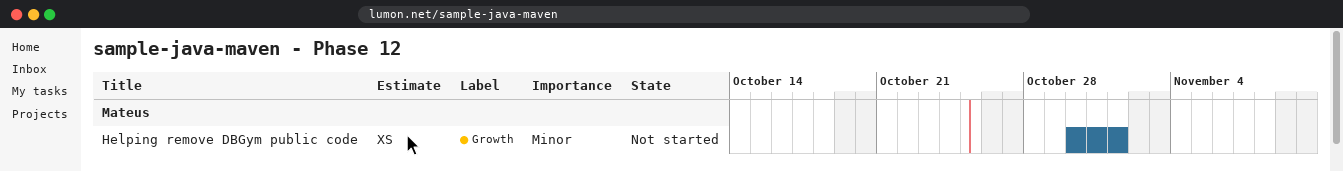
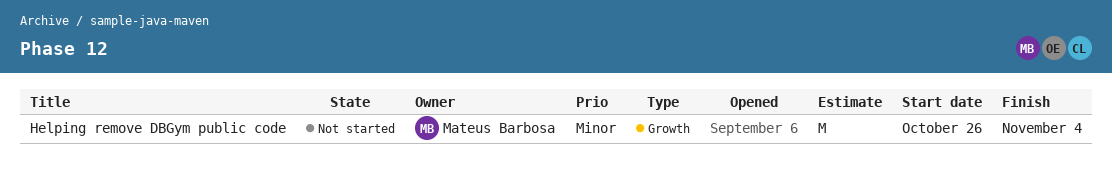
Helping remove DBGym public code, estimate: XS -> M
Helping remove DBGym public code, start: Oct 30 -> Oct 26
Helping remove DBGym public code, due: Nov 1 -> Nov 4

